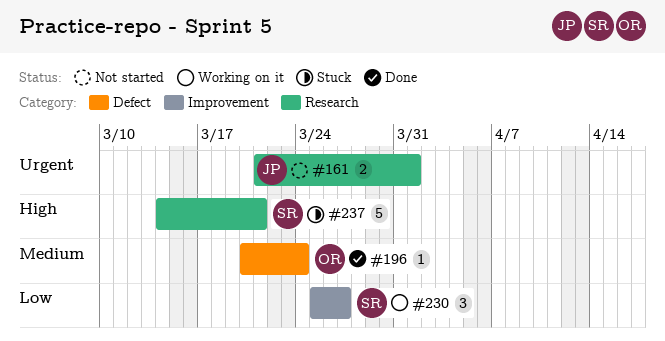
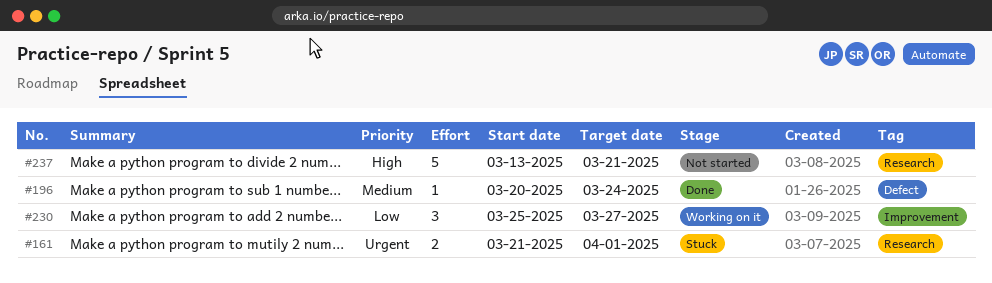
#161, status: Not started -> Stuck
#237, status: Stuck -> Not started
#237, start: Mar 14 -> Mar 13

